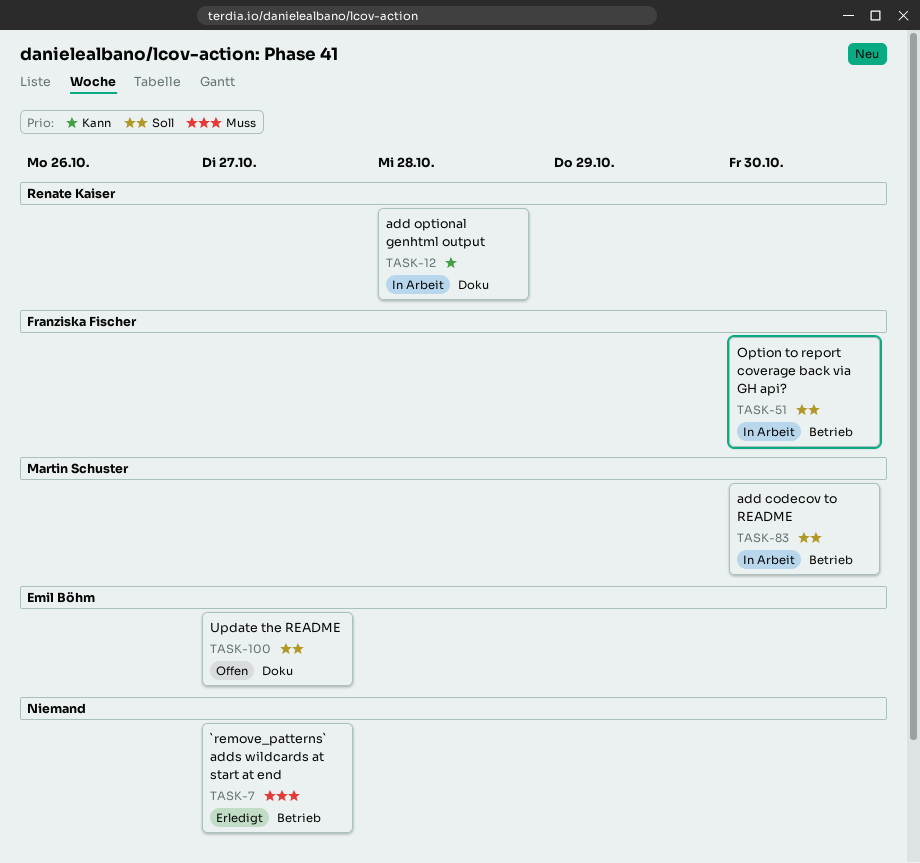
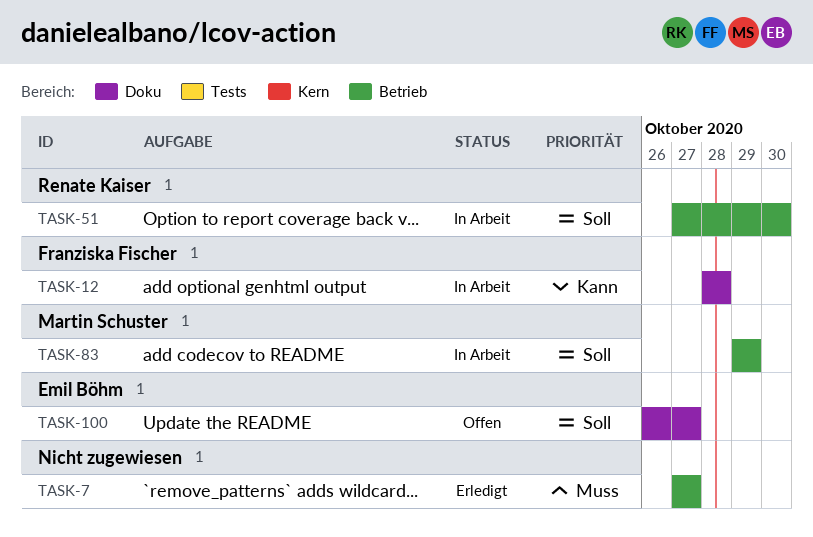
TASK-12, owner: Renate Kaiser -> Franziska Fischer
TASK-51, owner: Franziska Fischer -> Renate Kaiser
TASK-83, due: Oct 30 -> Oct 29

